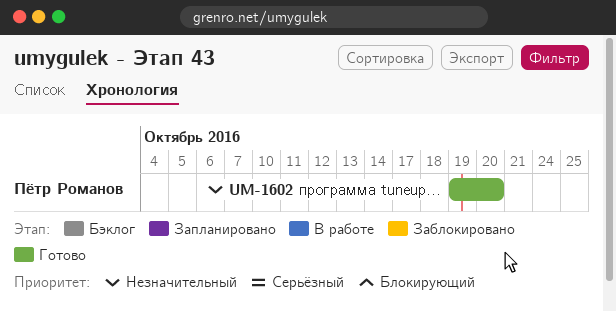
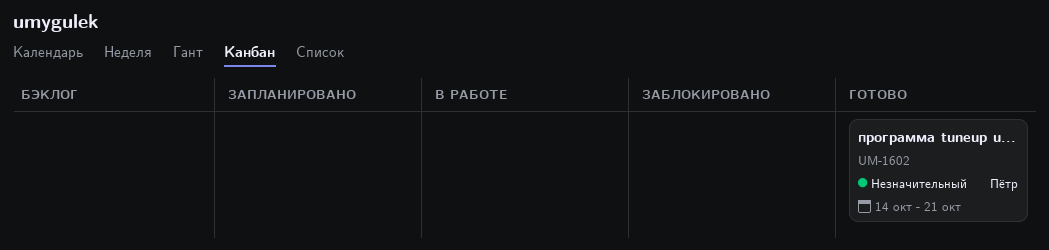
UM-1602, start: Oct 19 -> Oct 14
UM-1602, due: Oct 20 -> Oct 21

